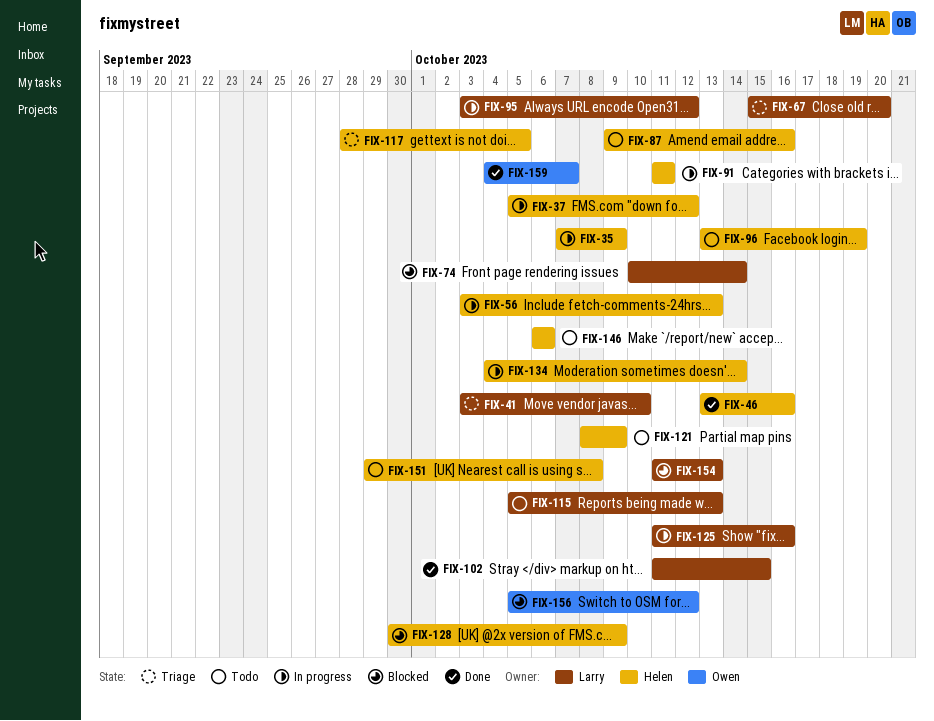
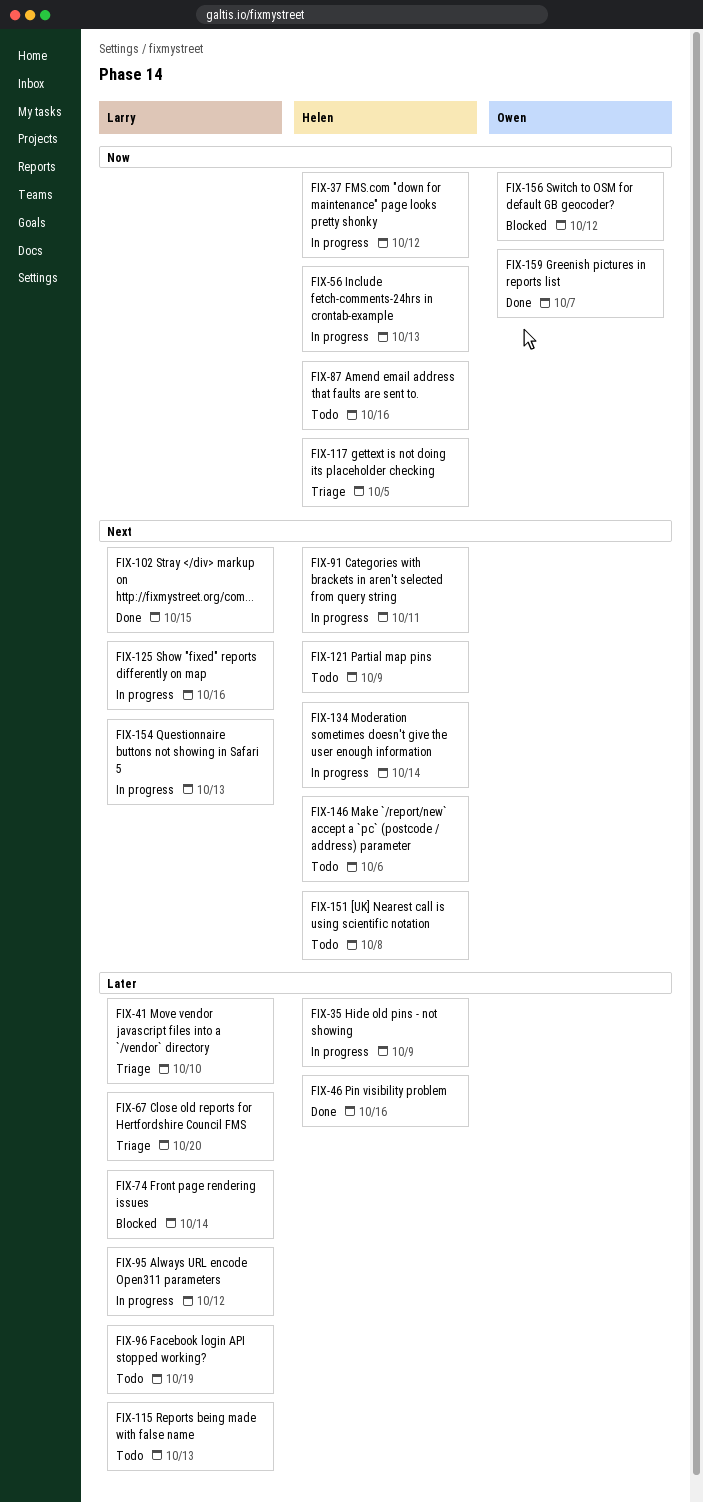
FIX-96, owner: Helen -> Larry
FIX-128: present -> none
FIX-154, status: Blocked -> In progress

